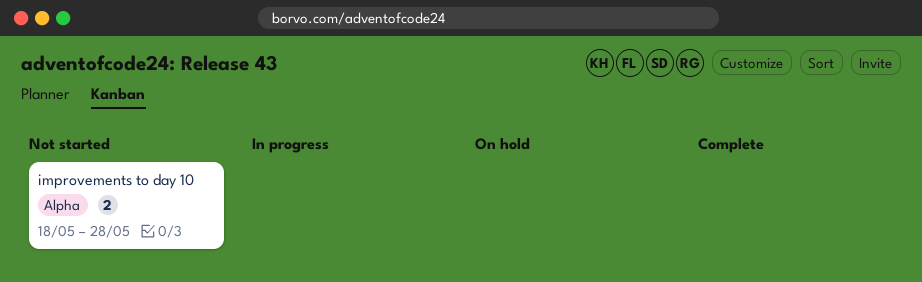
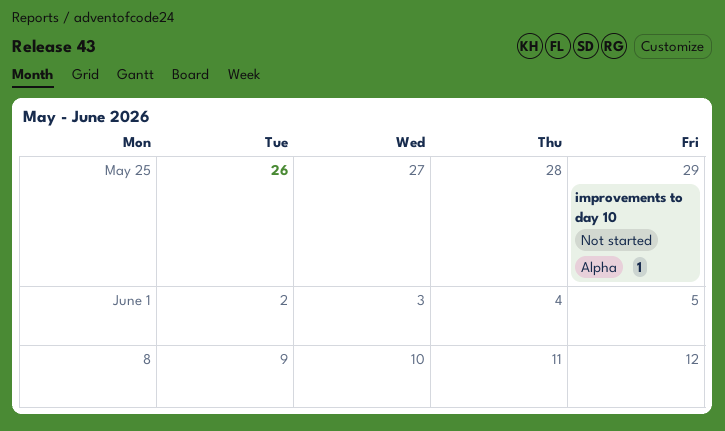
improvements to day 10, estimate: 2 -> 1
improvements to day 10, due: May 28 -> May 29

